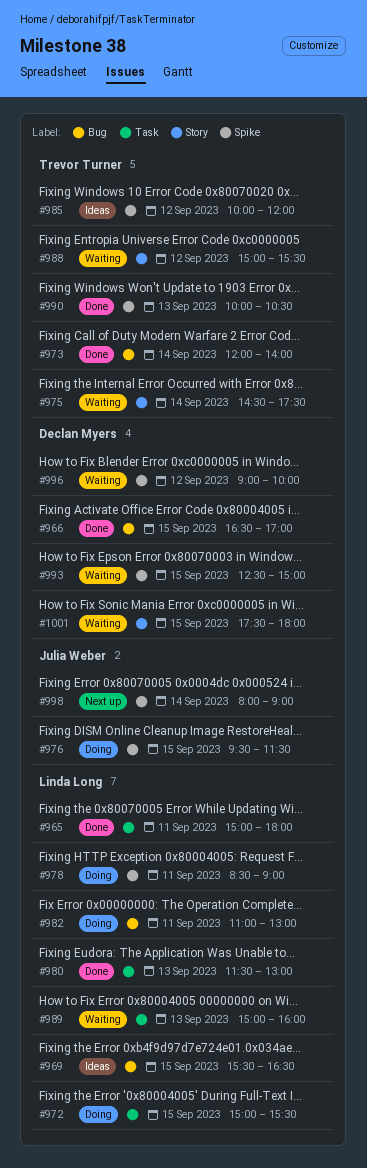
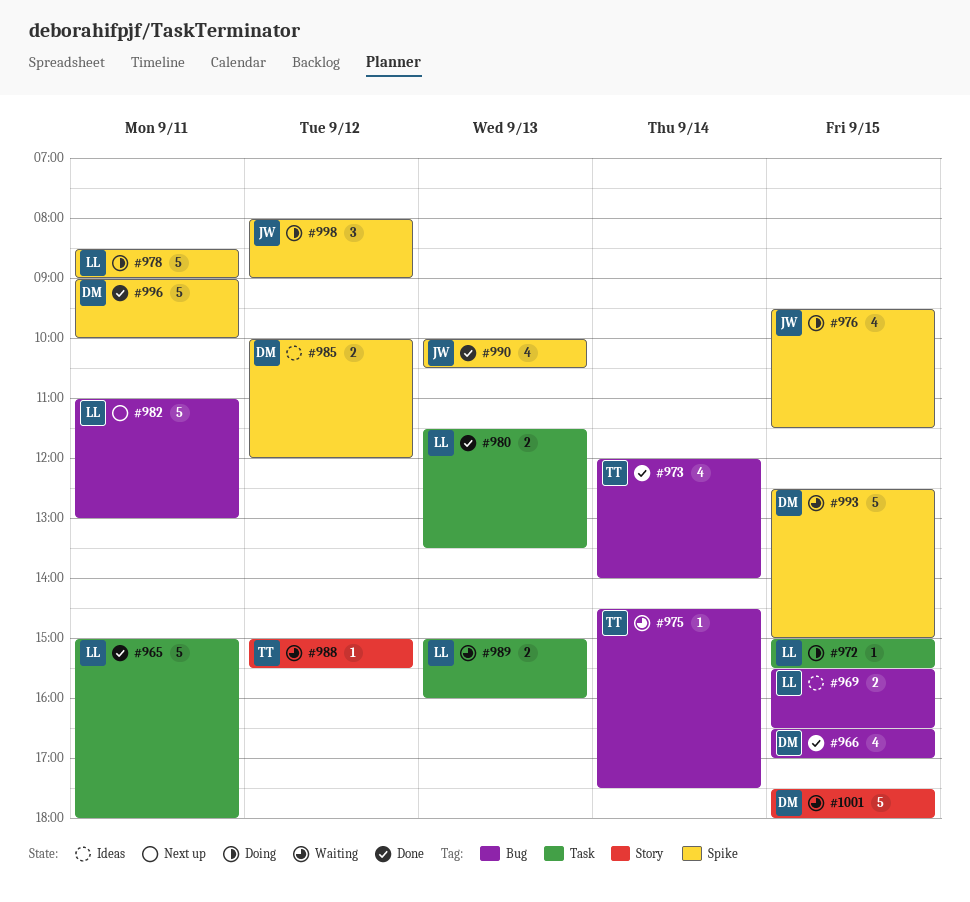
#975, label: Story -> Bug
#980, ends: 13:00 -> 13:30
#982, status: Doing -> Next up
#985, owner: Trevor Turner -> Declan Myers
#990, owner: Trevor Turner -> Julia Weber
#996, status: Waiting -> Done
#996, day: Sep 12 -> Sep 11
#998, status: Next up -> Doing
#998, day: Sep 14 -> Sep 12

